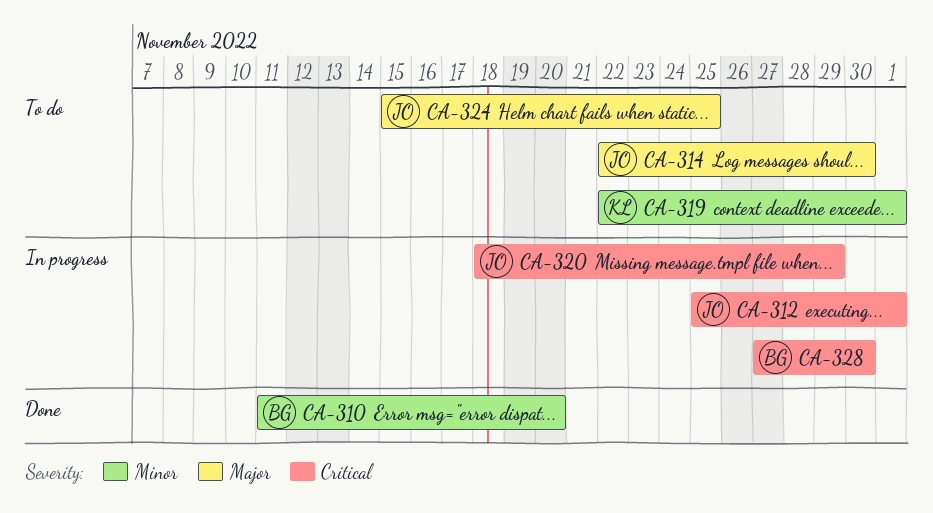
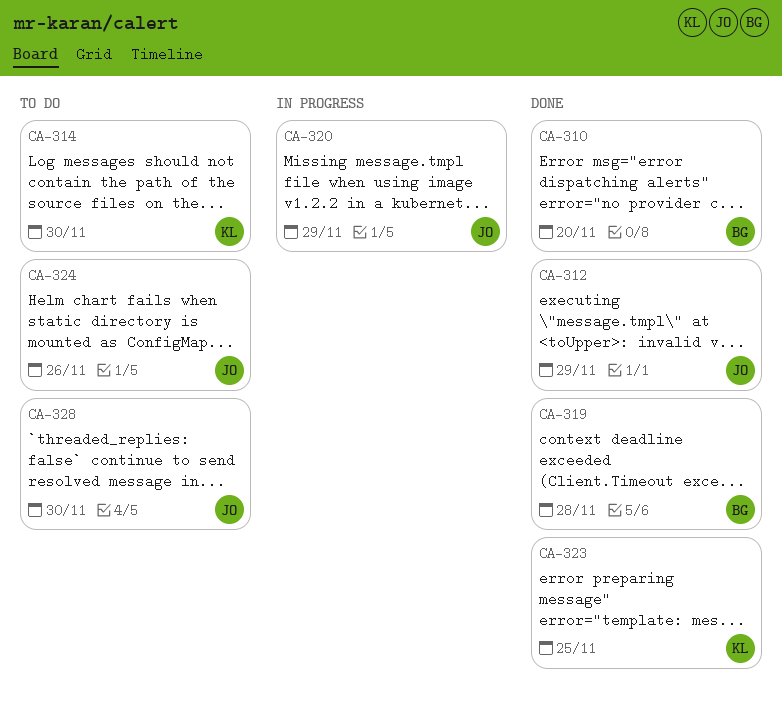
CA-312, status: In progress -> Done
CA-312, due: Dec 1 -> Nov 29
CA-314, owner: JO -> KL
CA-319, status: To do -> Done
CA-319, owner: KL -> BG
CA-319, due: Dec 1 -> Nov 28
CA-323: none -> present
CA-324, due: Nov 25 -> Nov 26
CA-328, status: In progress -> To do
CA-328, owner: BG -> JO

